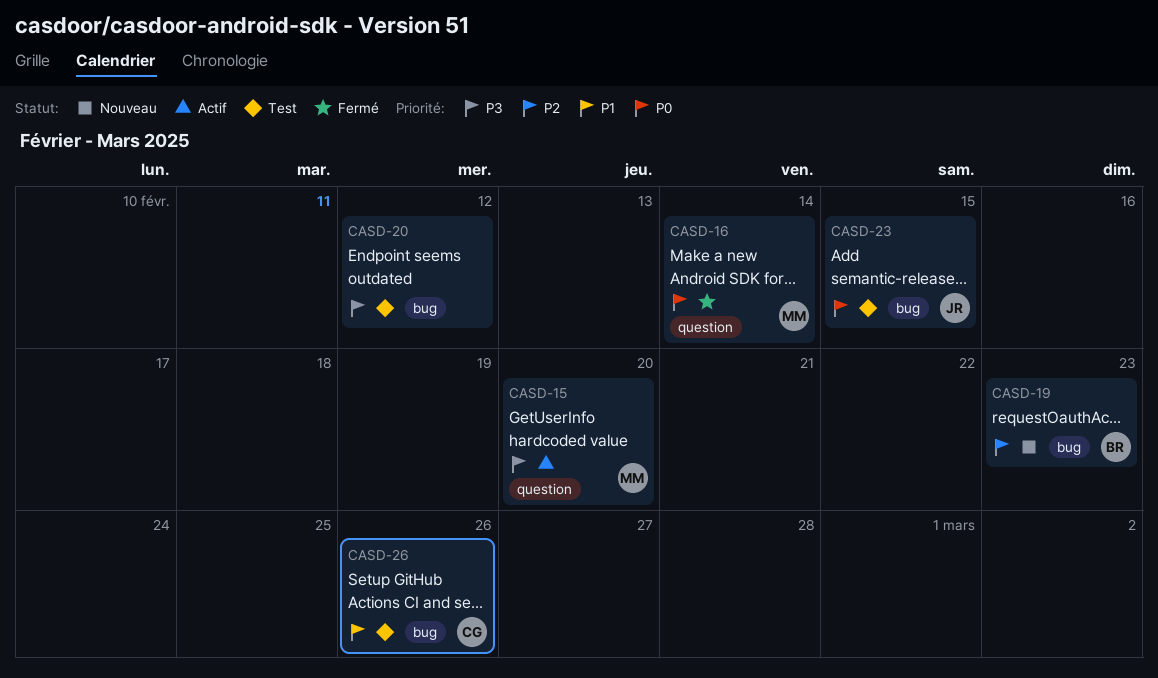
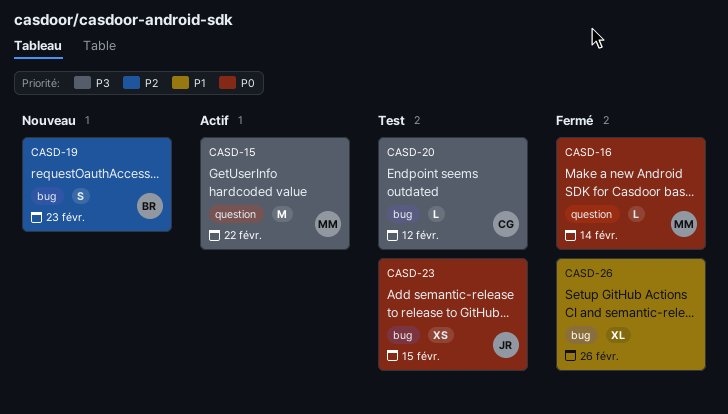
CASD-15, due: Feb 20 -> Feb 22
CASD-20, owner: none -> CG
CASD-26, status: Test -> Fermé
CASD-26, owner: CG -> none

